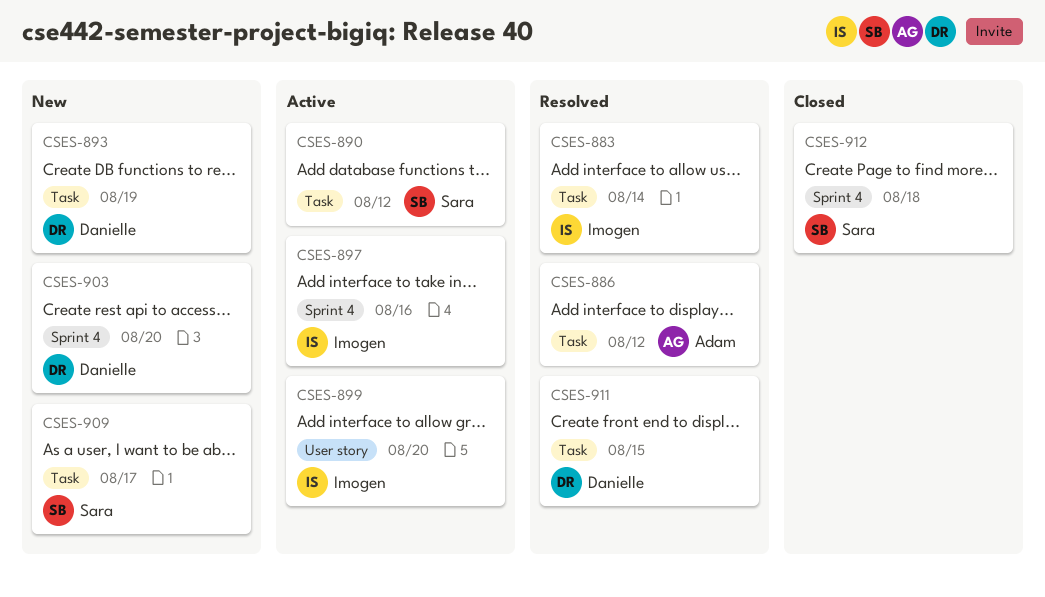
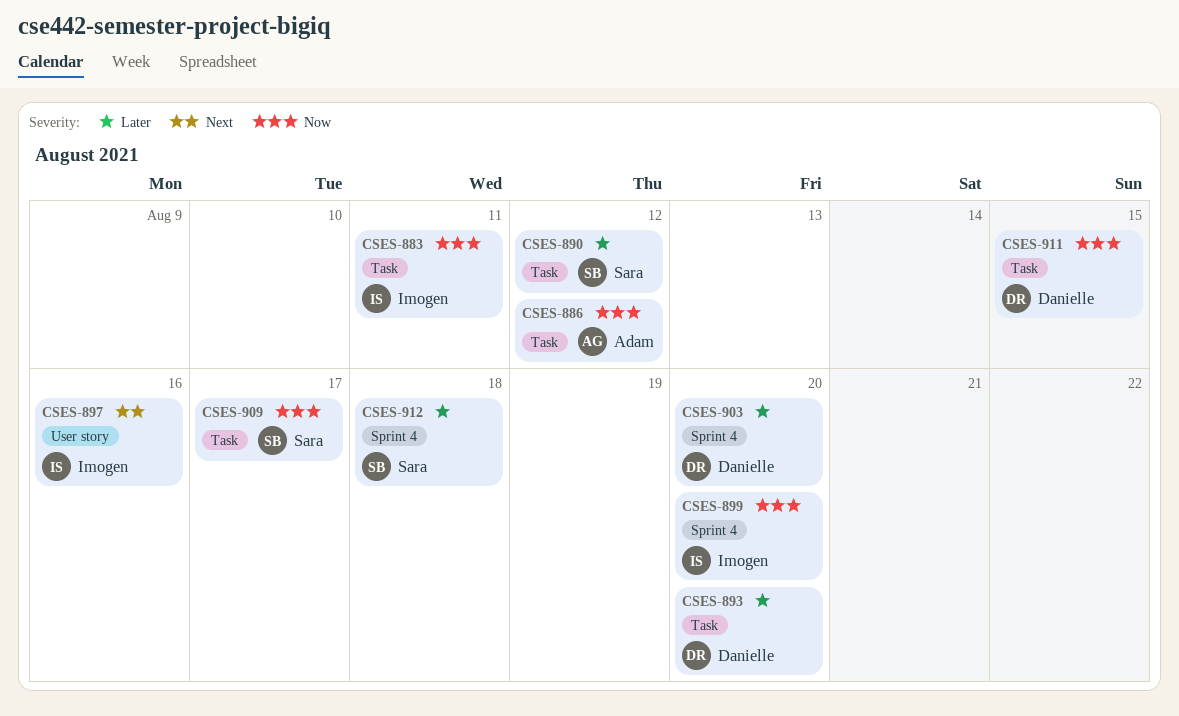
CSES-883, due: Aug 14 -> Aug 11
CSES-893, due: Aug 19 -> Aug 20
CSES-897, label: Sprint 4 -> User story
CSES-899, label: User story -> Sprint 4

